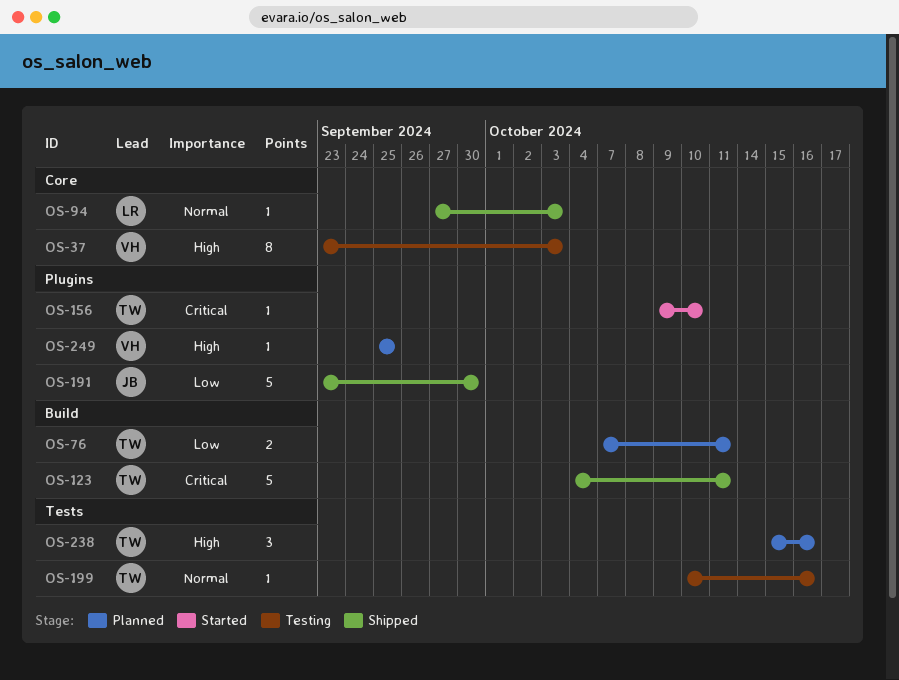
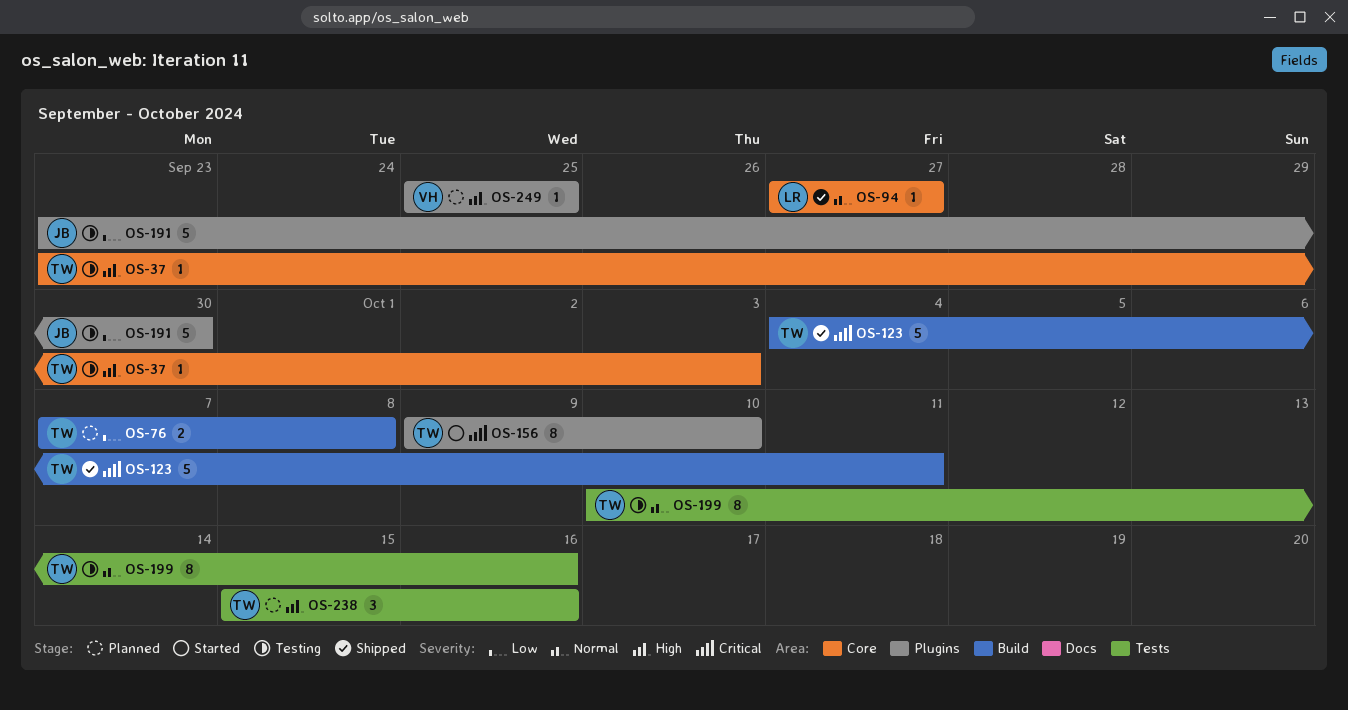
OS-37, owner: VH -> TW
OS-37, estimate: 8 -> 1
OS-76, due: Oct 11 -> Oct 8
OS-94, due: Oct 3 -> Sep 27
OS-156, estimate: 1 -> 8
OS-191, status: Shipped -> Testing
OS-199, estimate: 1 -> 8

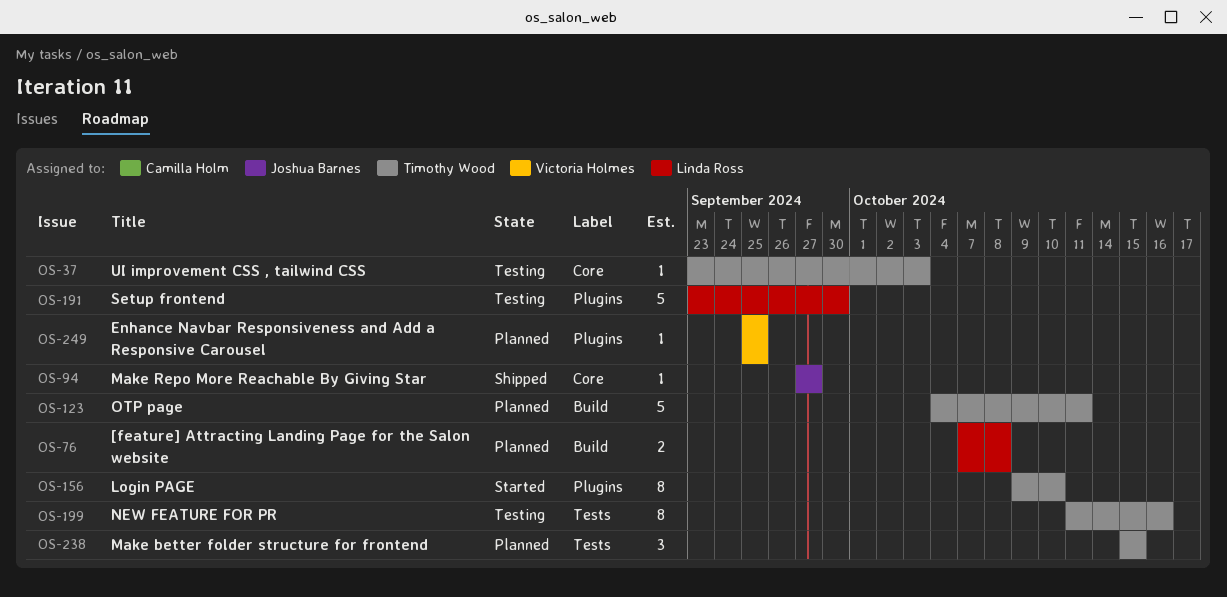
OS-76, owner: Timothy Wood -> Linda Ross
OS-94, owner: Linda Ross -> Joshua Barnes
OS-123, status: Shipped -> Planned
OS-191, owner: Joshua Barnes -> Linda Ross
OS-199, start: Oct 10 -> Oct 11
OS-238, due: Oct 16 -> Oct 15

